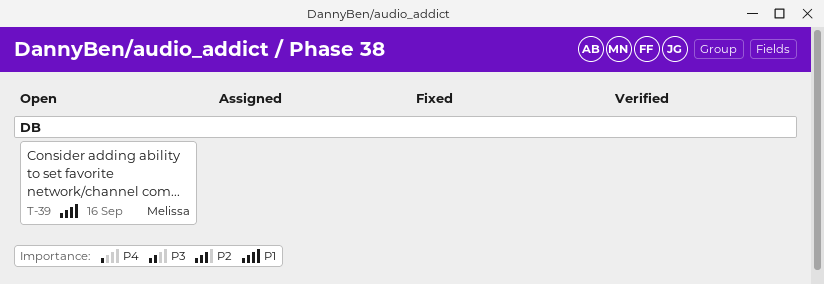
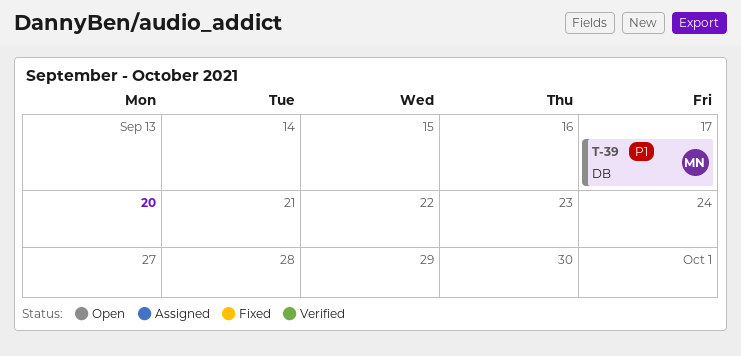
T-39, due: Sep 16 -> Sep 17

